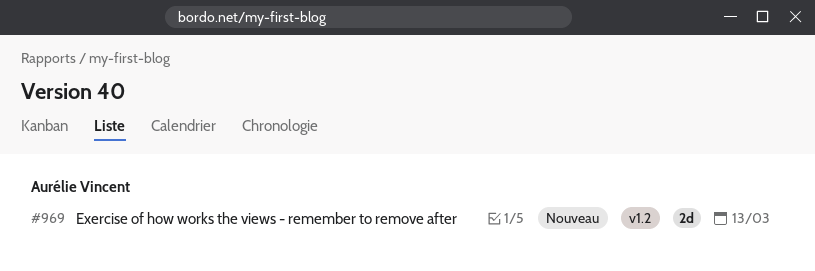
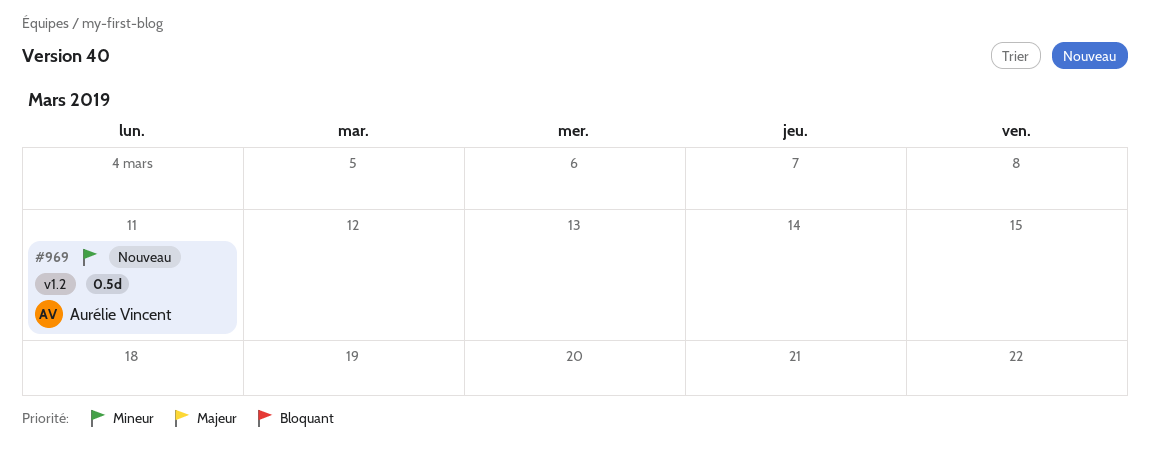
#969, estimate: 2d -> 0.5d
#969, due: Mar 13 -> Mar 11

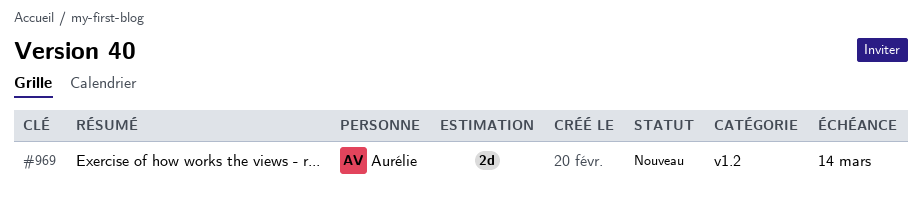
#969, estimate: 0.5d -> 2d
#969, due: Mar 11 -> Mar 14

